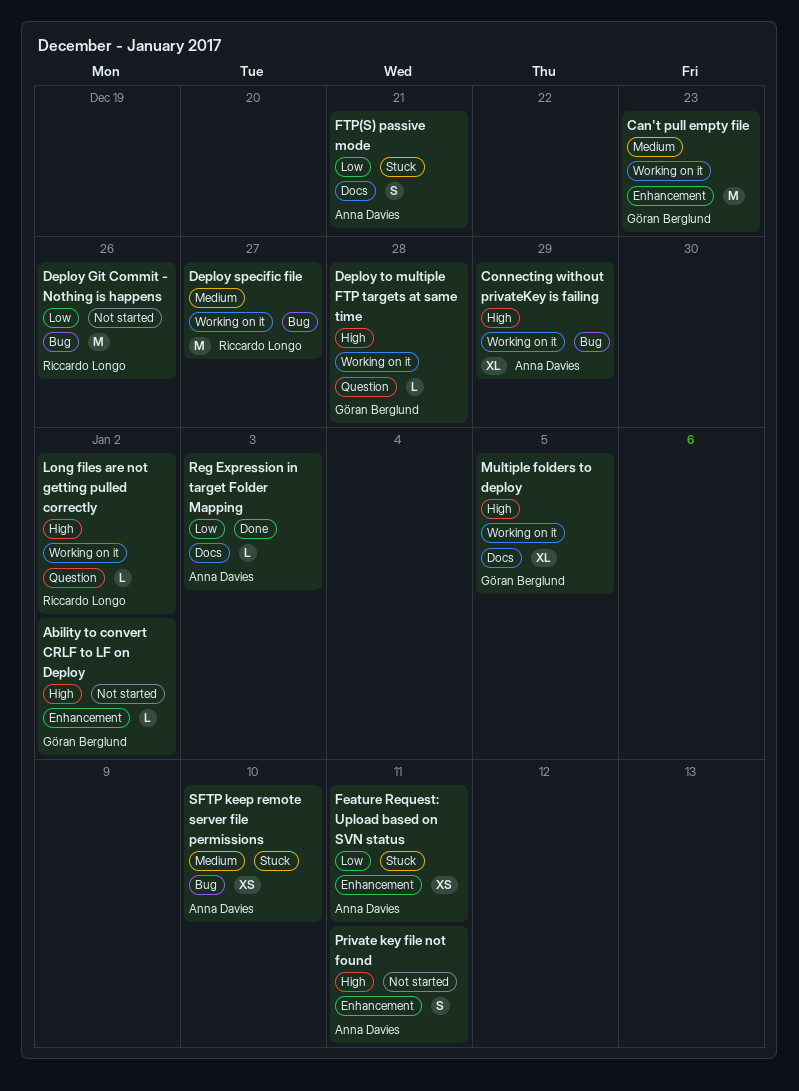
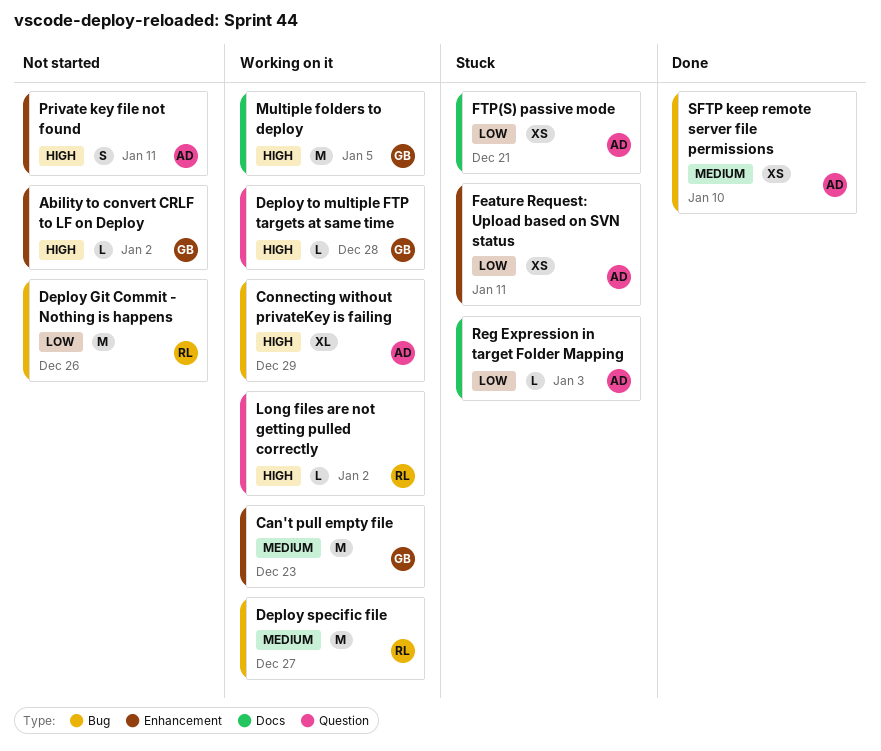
FTP(S) passive mode, estimate: S -> XS
Multiple folders to deploy, estimate: XL -> M
Reg Expression in target Folder Mapping, status: Done -> Stuck
SFTP keep remote server file permissions, status: Stuck -> Done

